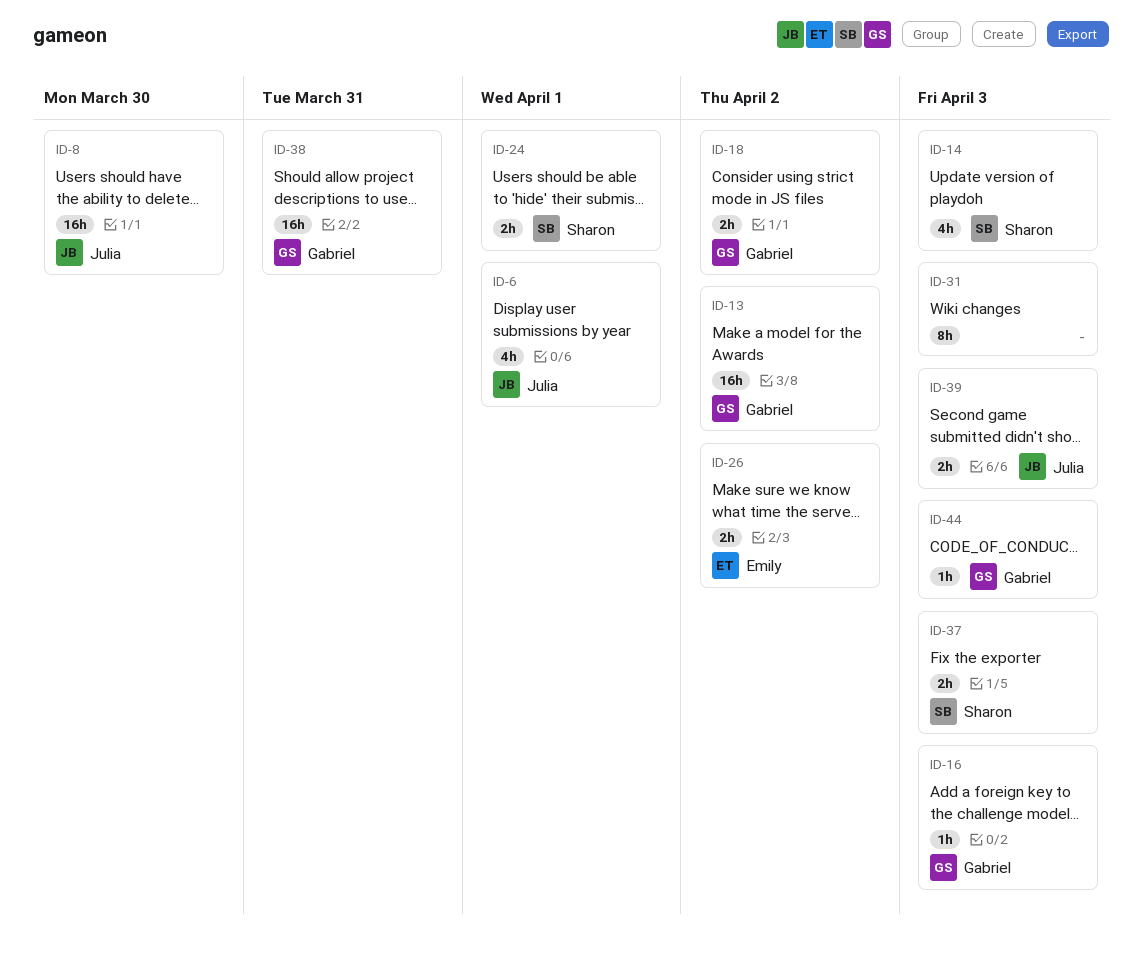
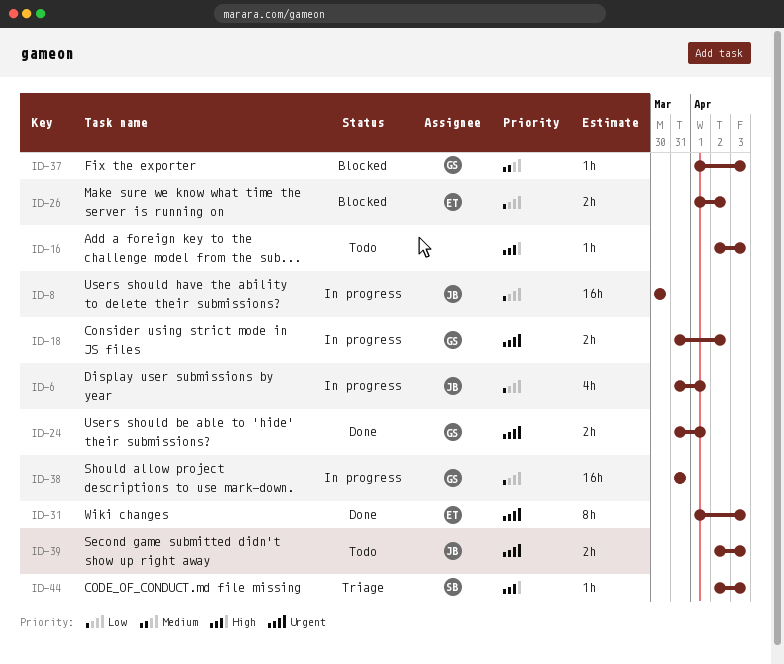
ID-13: present -> none
ID-14: present -> none
ID-16, owner: Gabriel -> none
ID-24, owner: Sharon -> Gabriel
ID-31, owner: none -> Emily
ID-37, owner: Sharon -> Gabriel
ID-37, estimate: 2h -> 1h
ID-44, owner: Gabriel -> Sharon

